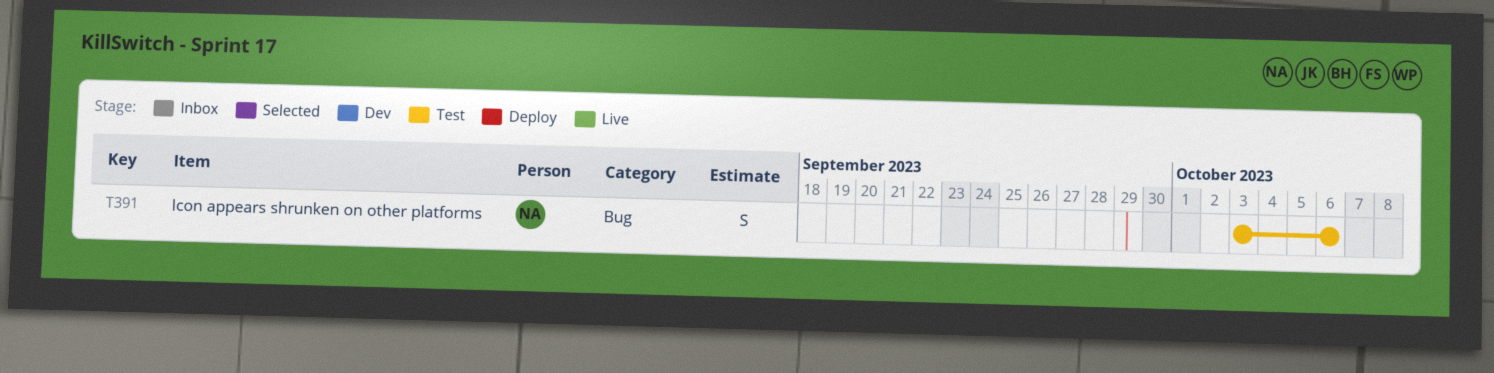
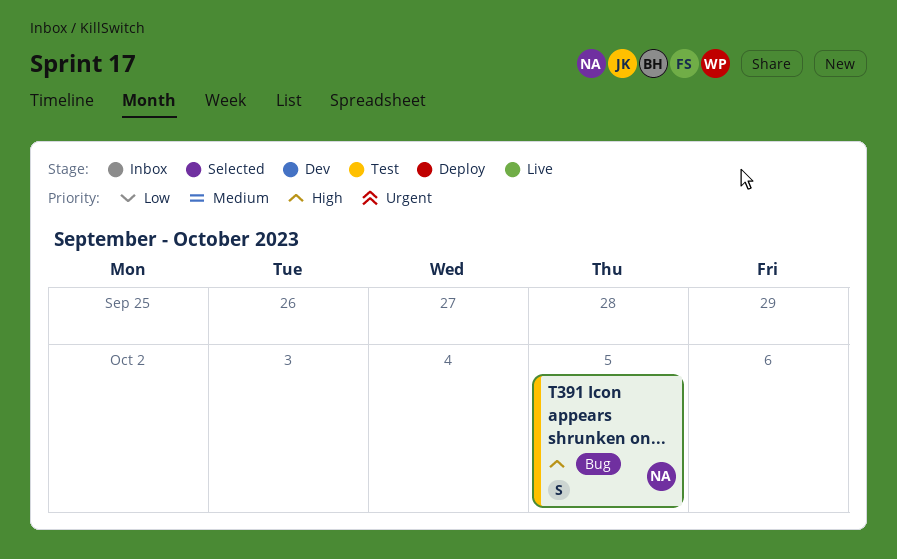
T391, due: Oct 6 -> Oct 5

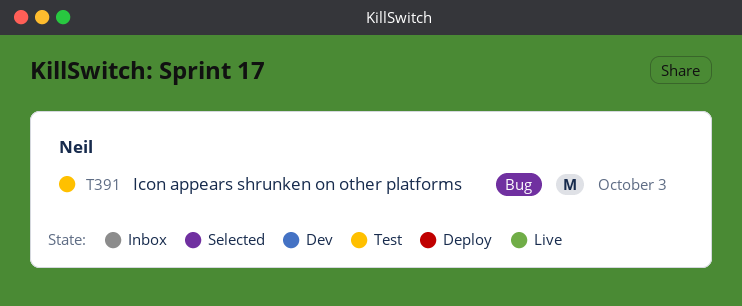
T391, estimate: S -> M
T391, due: Oct 5 -> Oct 3

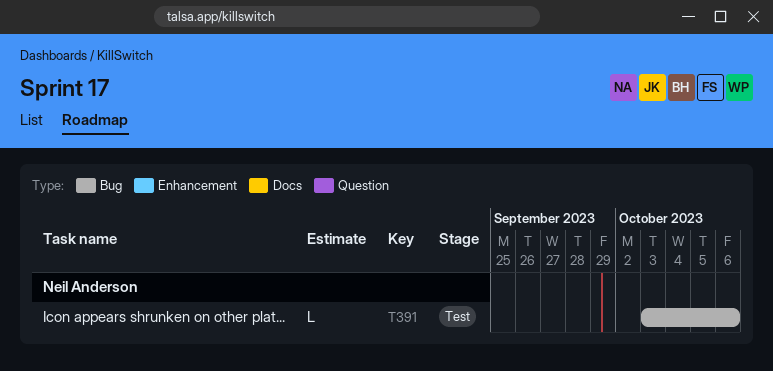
T391, estimate: M -> L
T391, due: Oct 3 -> Oct 6

